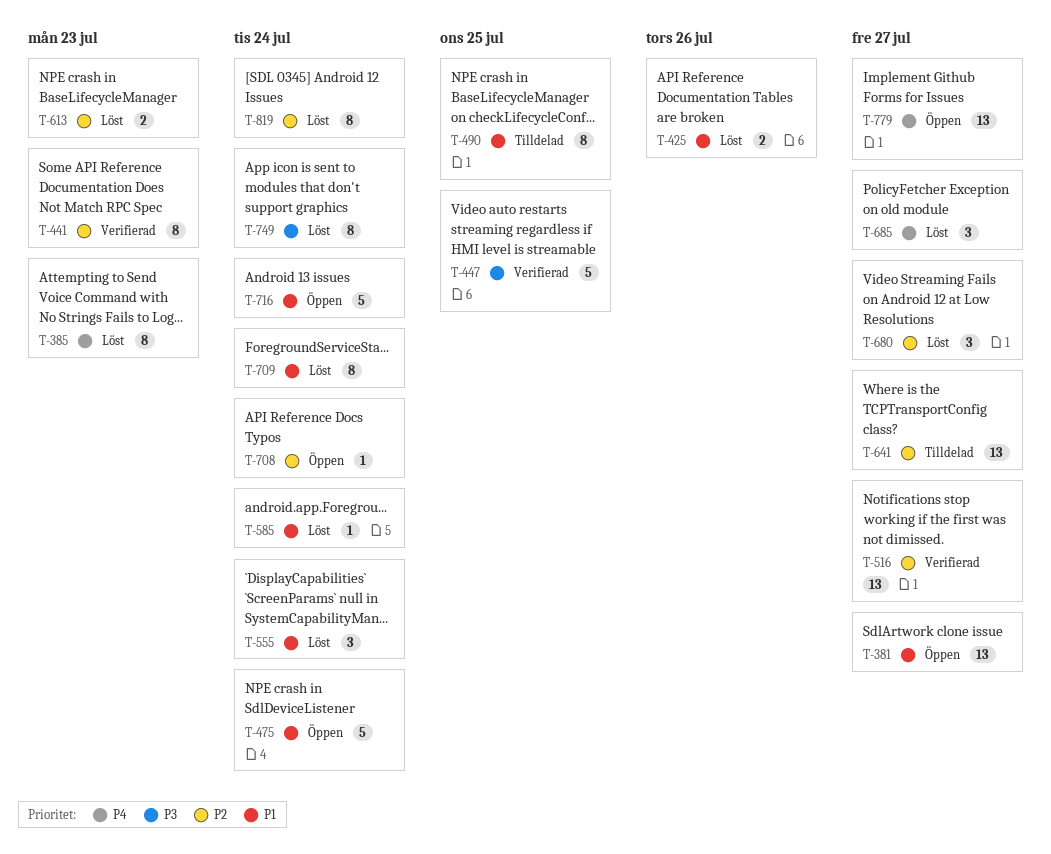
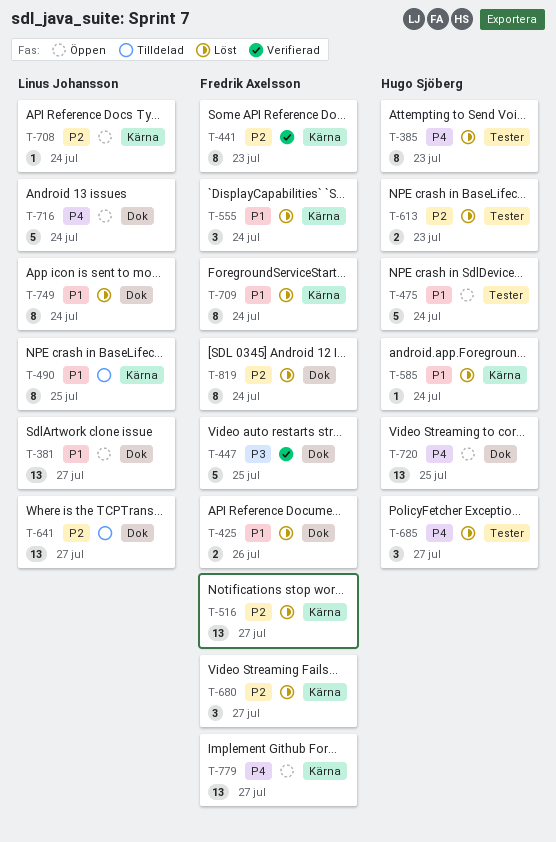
T-516, status: Verifierad -> Löst
T-716, priority: P1 -> P4
T-720: none -> present
T-749, priority: P3 -> P1

